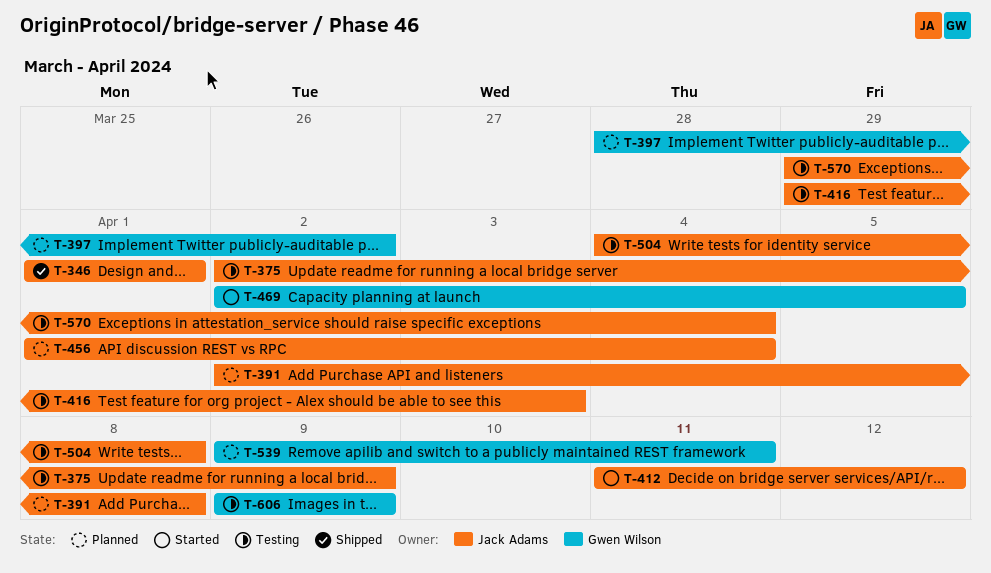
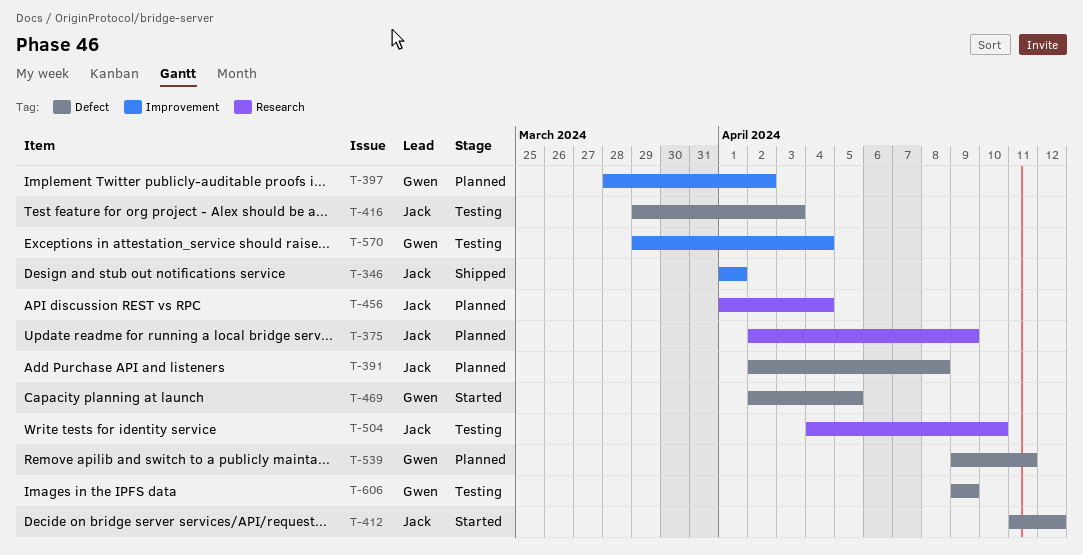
T-375, status: Testing -> Planned
T-504, due: Apr 8 -> Apr 10
T-570, owner: Jack Adams -> Gwen Wilson

